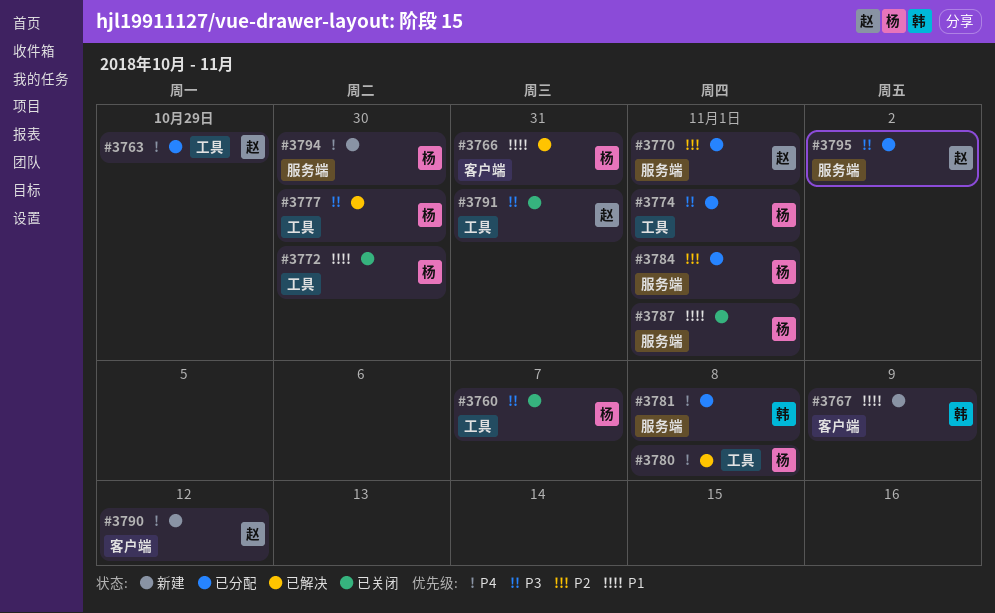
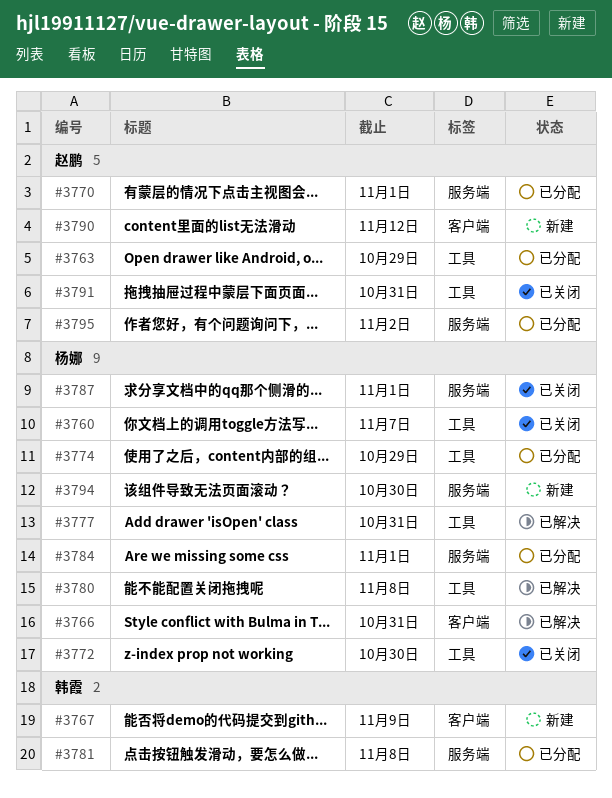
#3774, due: Nov 1 -> Oct 29
#3777, due: Oct 30 -> Oct 31

